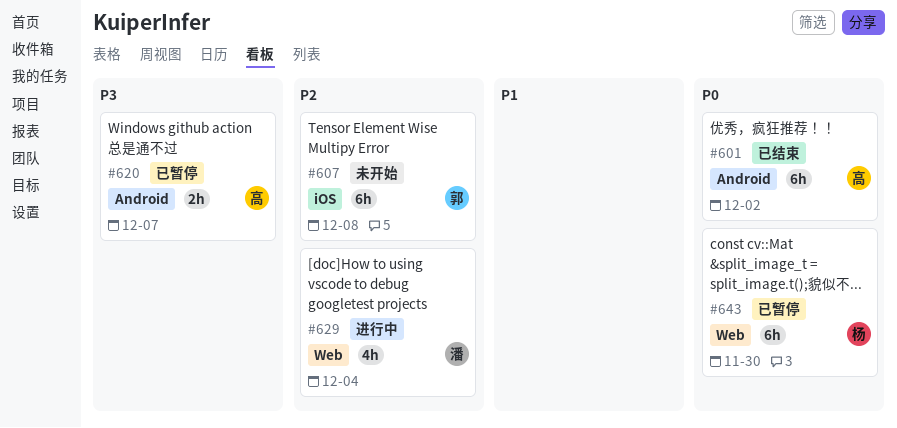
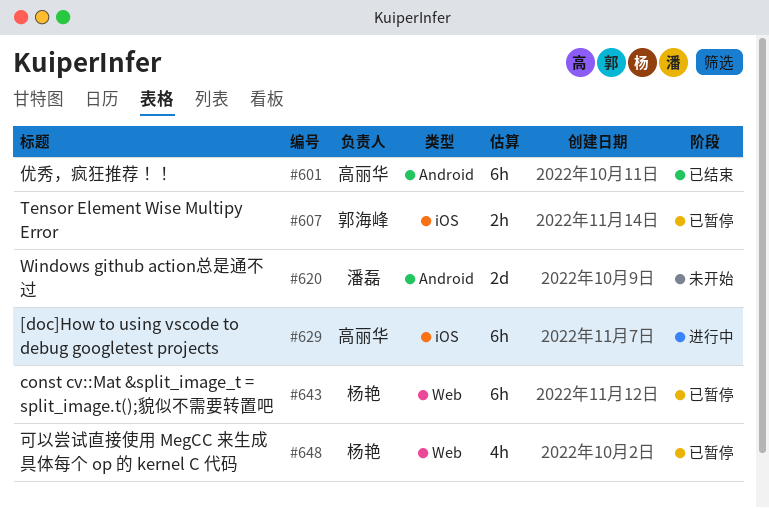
#607, status: 未开始 -> 已暂停
#607, estimate: 6h -> 2h
#620, status: 已暂停 -> 未开始
#620, owner: 高丽华 -> 潘磊
#620, estimate: 2h -> 2d
#629, owner: 潘磊 -> 高丽华
#629, label: Web -> iOS
#629, estimate: 4h -> 6h
#648: none -> present

